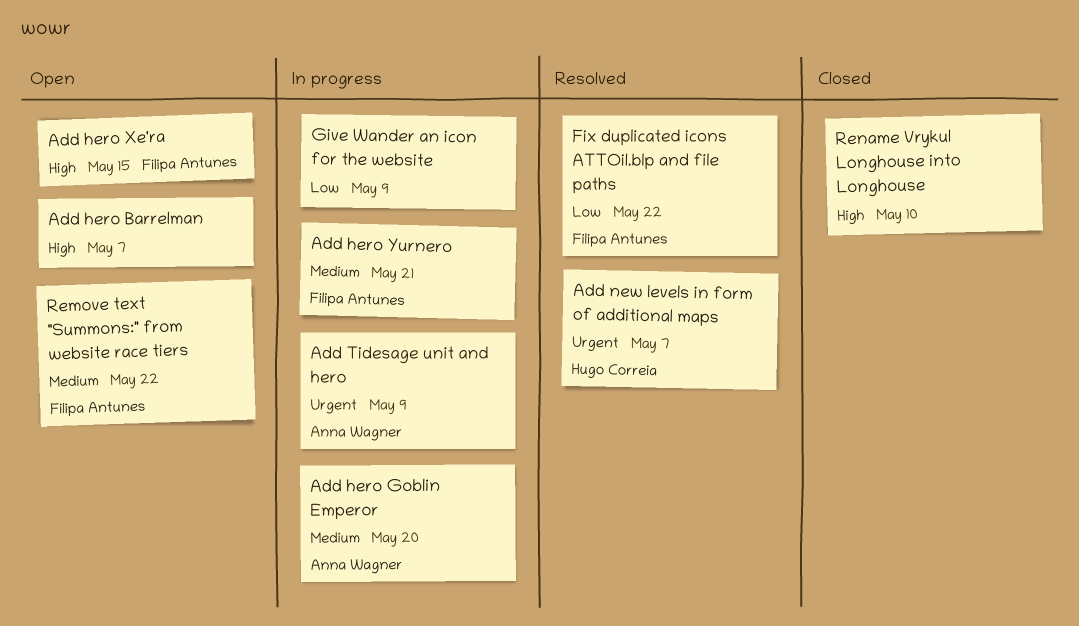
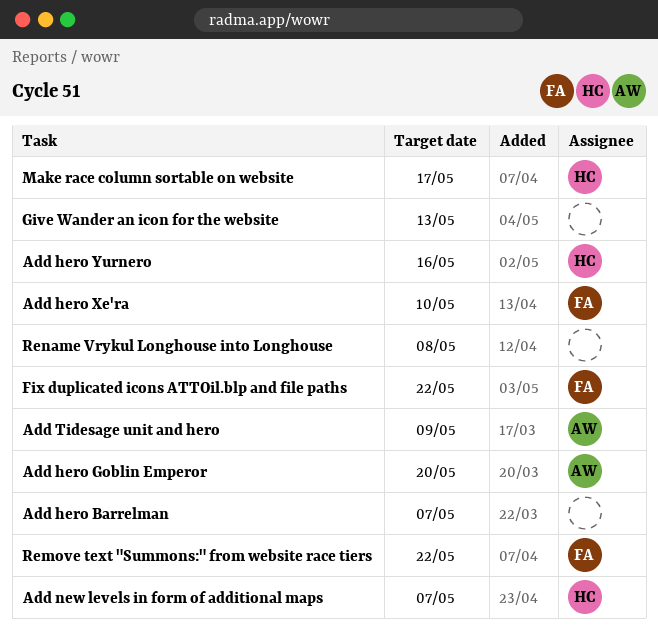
Add hero Xe'ra, due: May 15 -> May 10
Add hero Yurnero, owner: Filipa Antunes -> Hugo Correia
Add hero Yurnero, due: May 21 -> May 16
Give Wander an icon for the website, due: May 9 -> May 13
Make race column sortable on website: none -> present
Rename Vrykul Longhouse into Longhouse, due: May 10 -> May 8

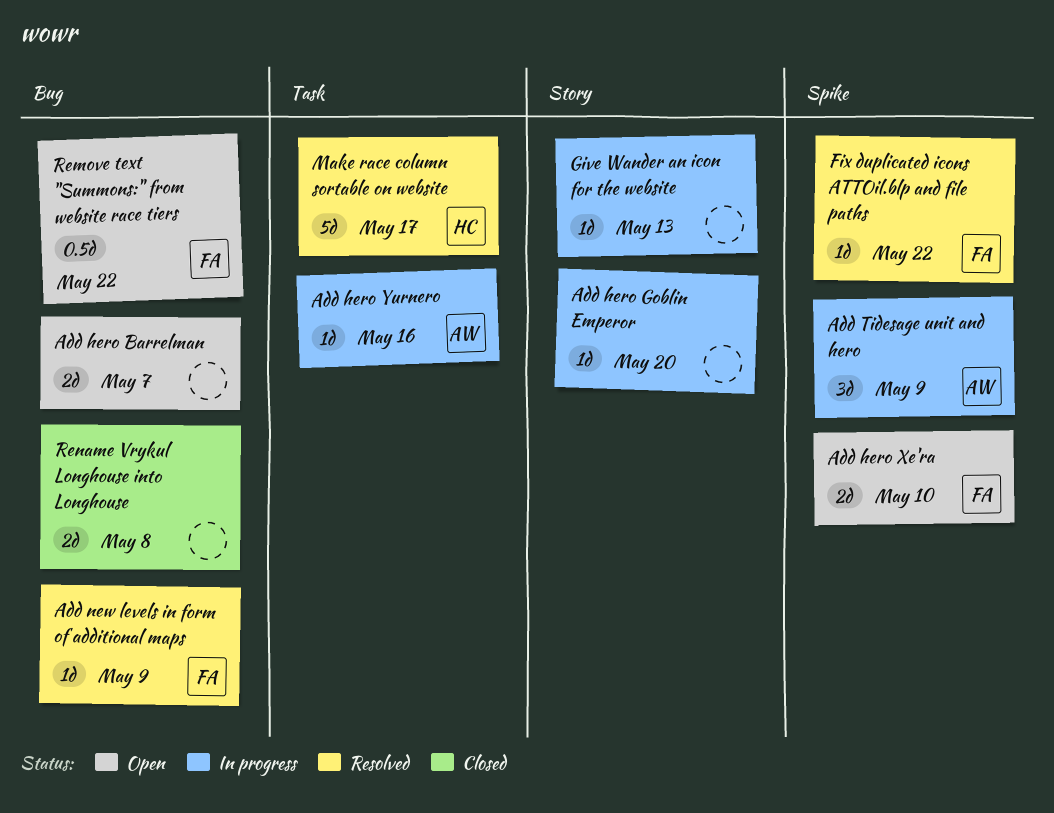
Add hero Goblin Emperor, owner: AW -> none
Add hero Yurnero, owner: HC -> AW
Add new levels in form of additional maps, owner: HC -> FA
Add new levels in form of additional maps, due: May 7 -> May 9

